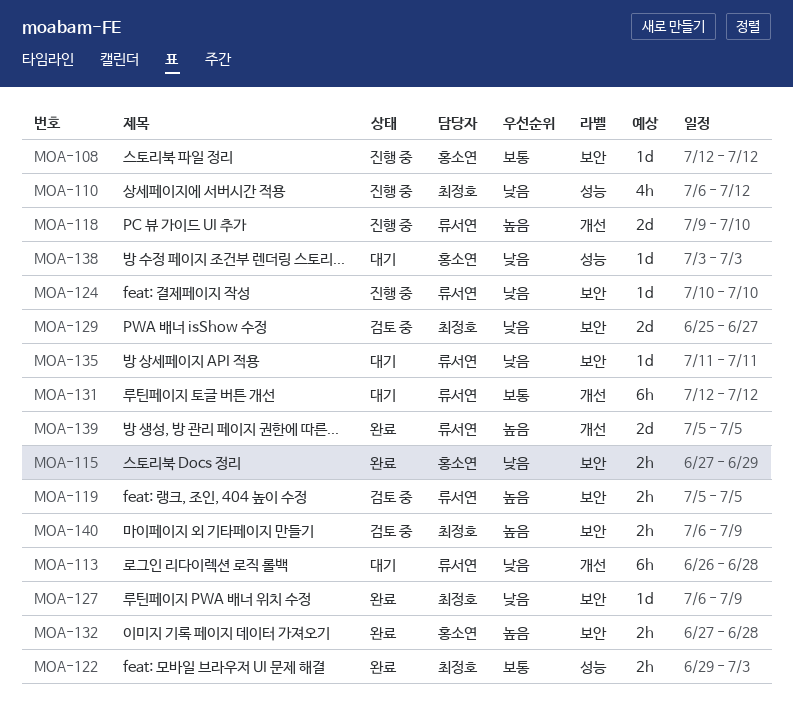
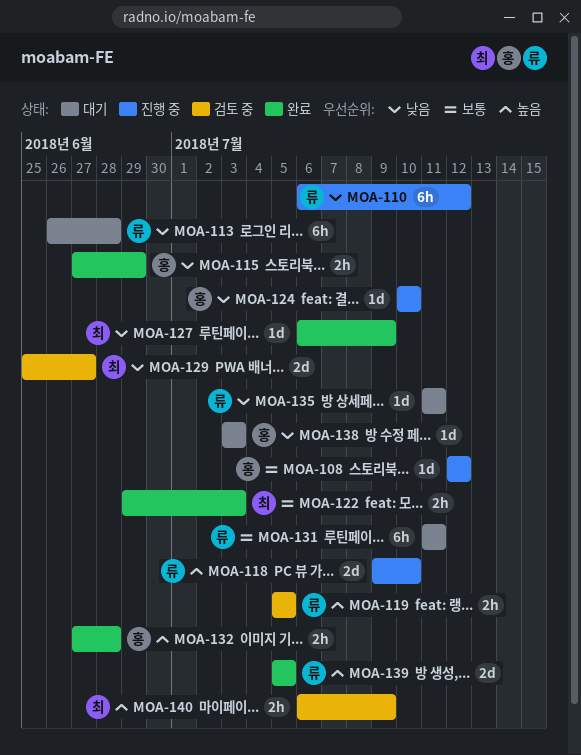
MOA-110, owner: 최정호 -> 류서연
MOA-110, estimate: 4h -> 6h
MOA-124, owner: 류서연 -> 홍소연
MOA-131, start: Jul 12 -> Jul 11
MOA-131, due: Jul 12 -> Jul 11

